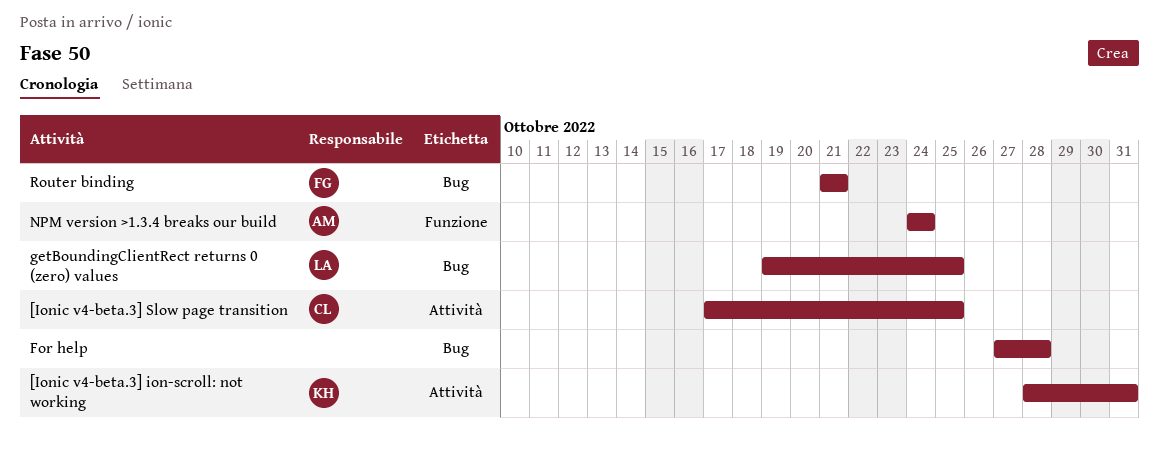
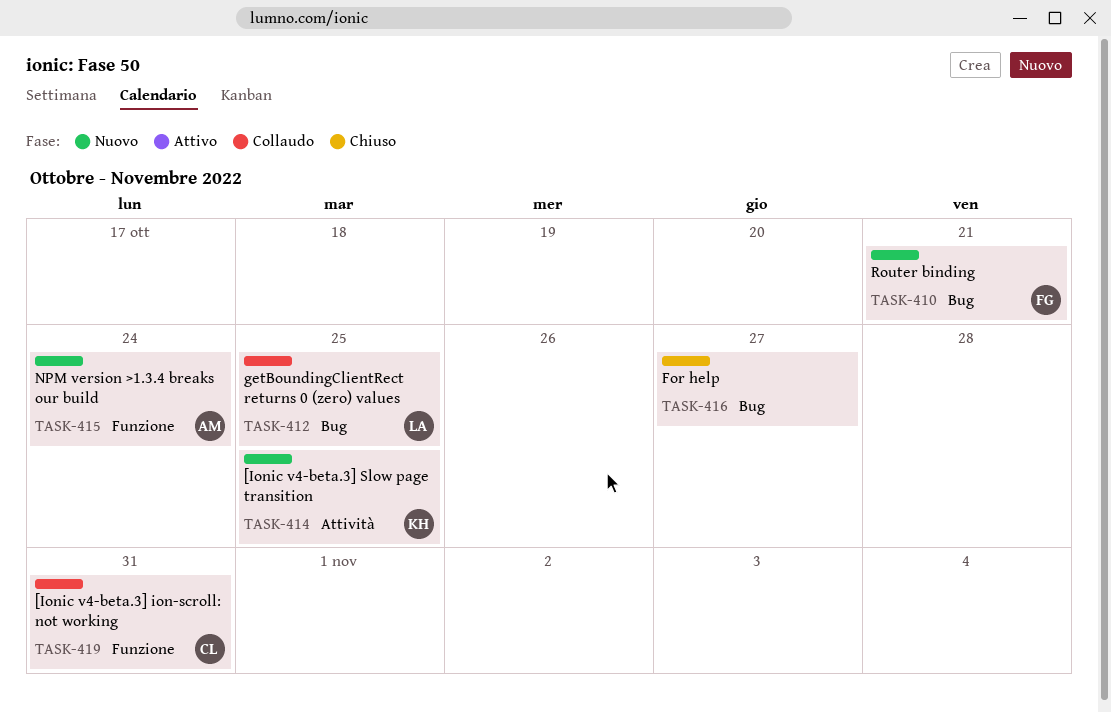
[Ionic v4-beta.3] ion-scroll: not working, owner: KH -> CL
[Ionic v4-beta.3] ion-scroll: not working, label: Attività -> Funzione
[Ionic v4-beta.3] Slow page transition, owner: CL -> KH
For help, due: Oct 28 -> Oct 27

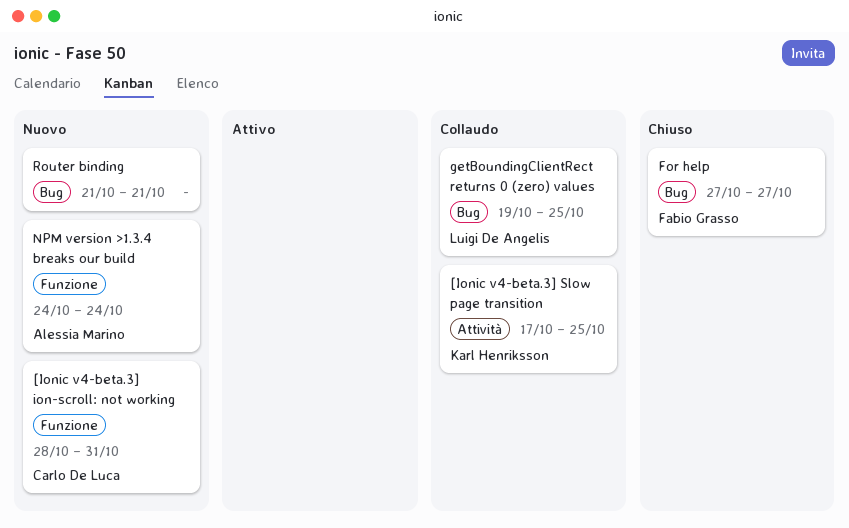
[Ionic v4-beta.3] ion-scroll: not working, status: Collaudo -> Nuovo
[Ionic v4-beta.3] Slow page transition, status: Nuovo -> Collaudo
For help, owner: none -> Fabio Grasso
Router binding, owner: Fabio Grasso -> none

